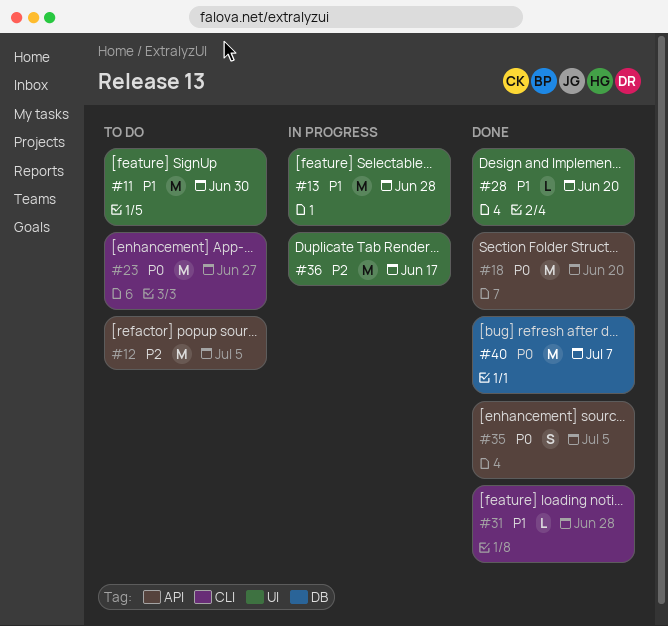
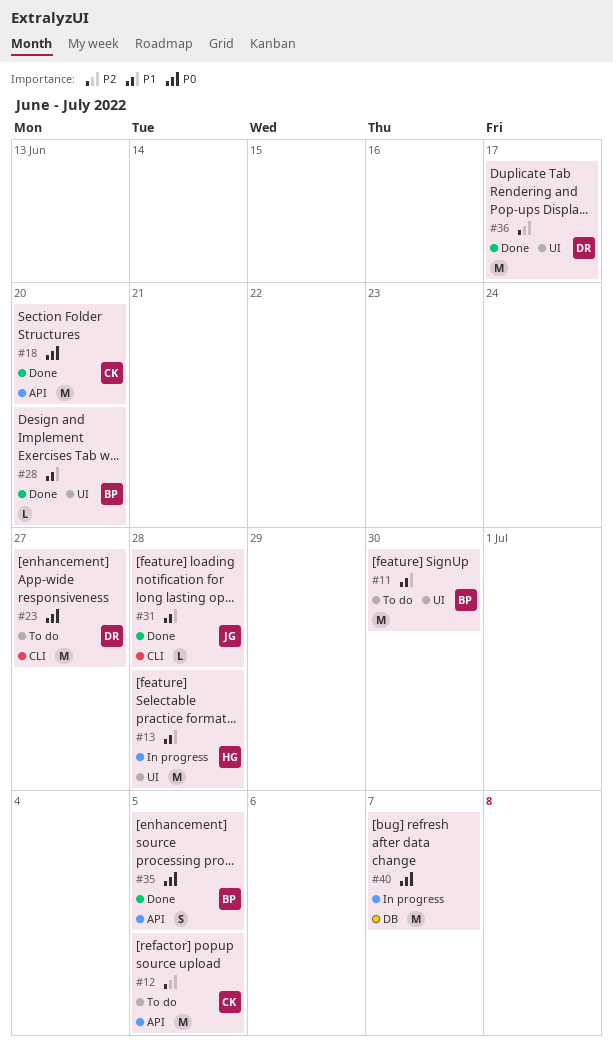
#36, status: In progress -> Done
#40, status: Done -> In progress

